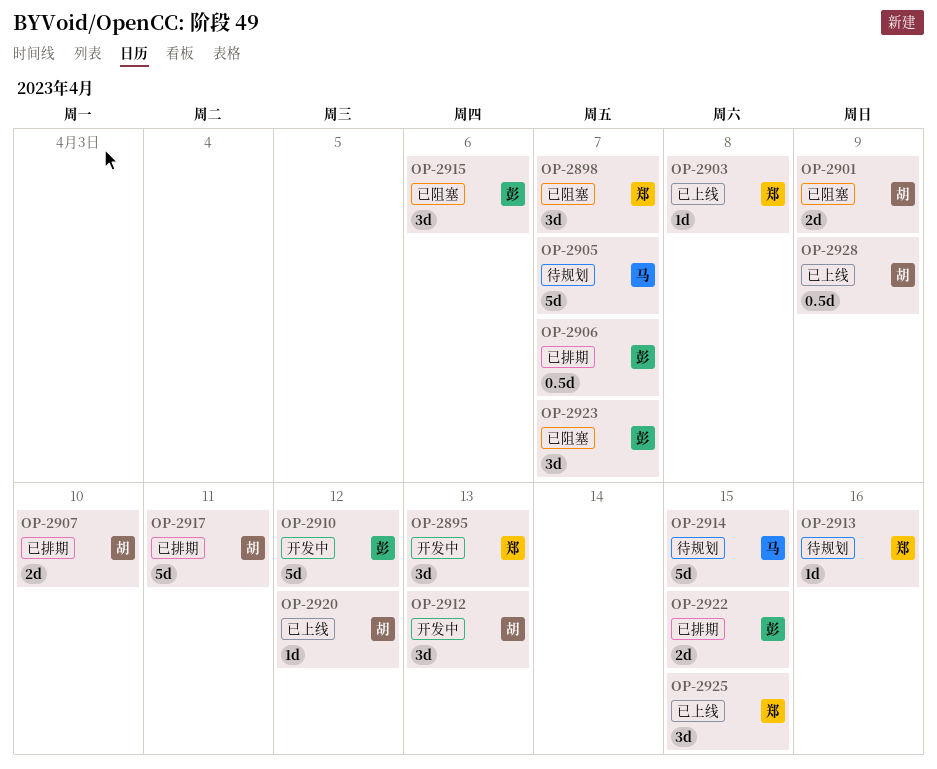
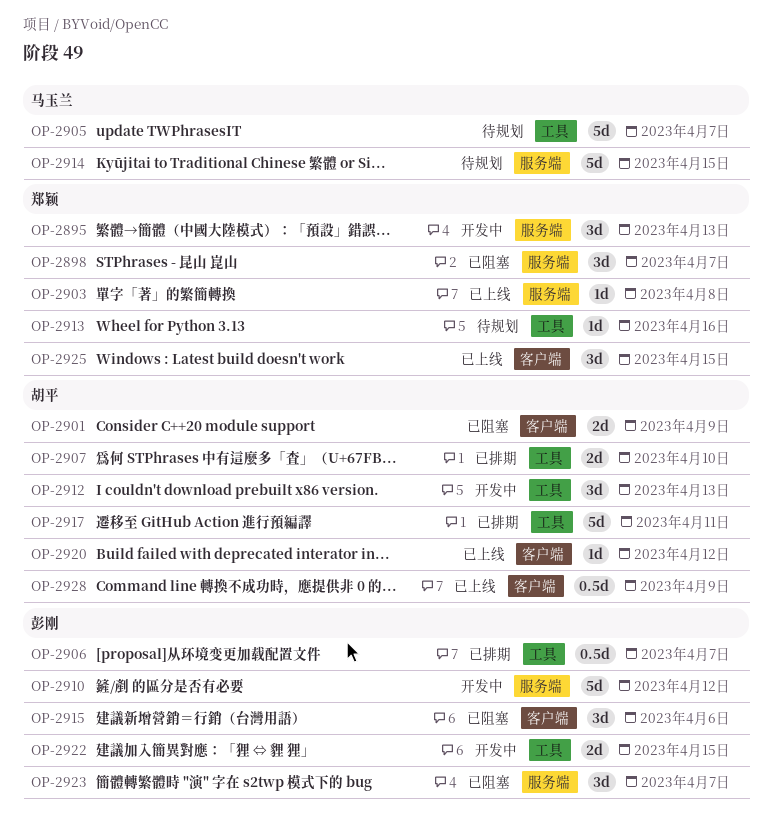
OP-2922, status: 已排期 -> 开发中

